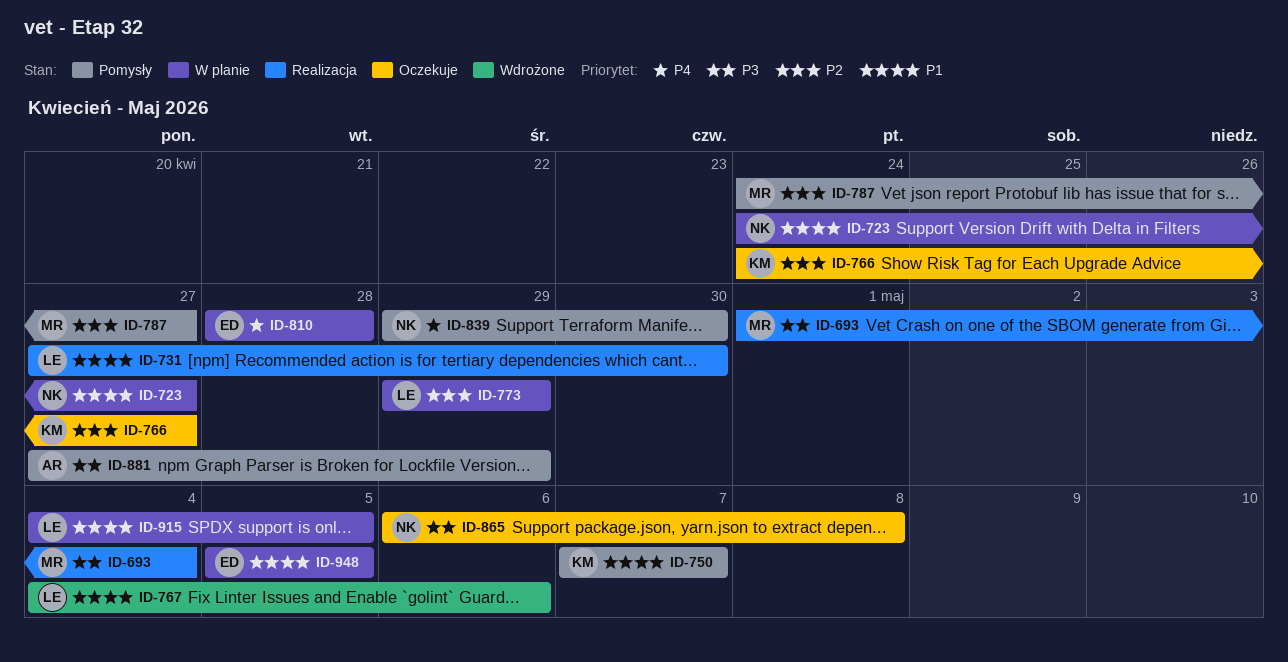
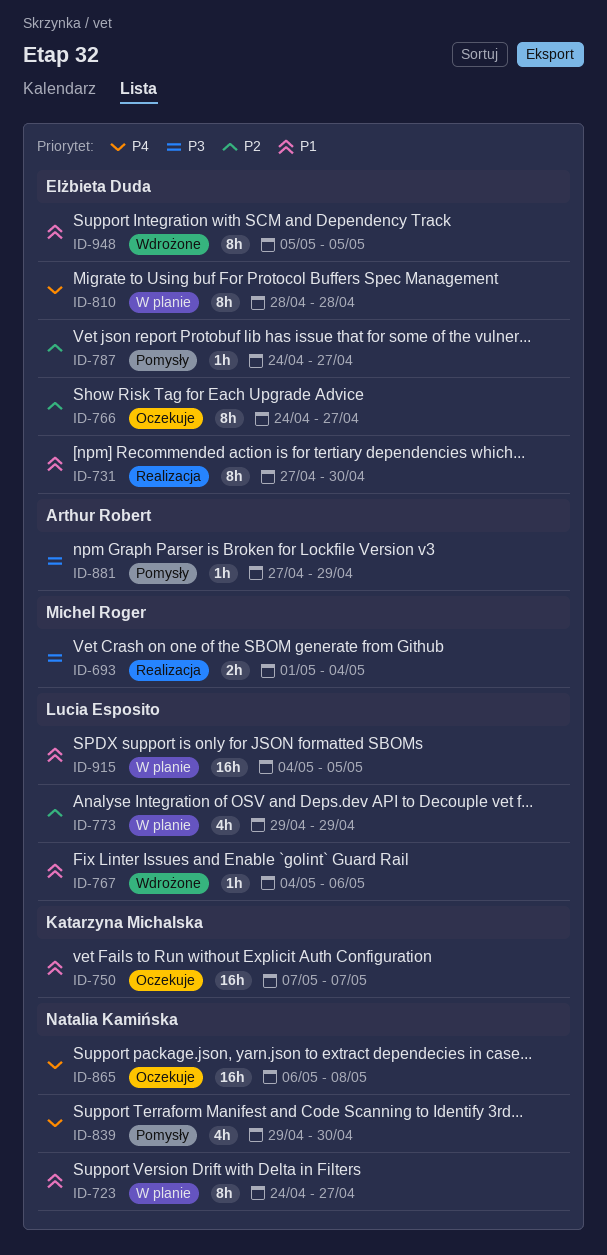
ID-731, owner: Lucia Esposito -> Elżbieta Duda
ID-750, status: Pomysły -> Oczekuje
ID-766, owner: Katarzyna Michalska -> Elżbieta Duda
ID-787, owner: Michel Roger -> Elżbieta Duda
ID-865, priority: P3 -> P4
ID-948, status: W planie -> Wdrożone

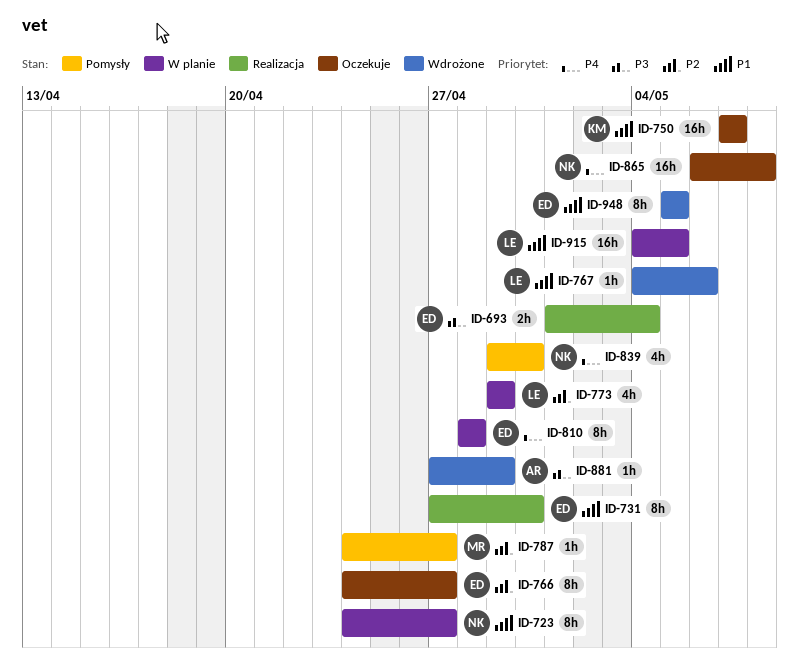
ID-693, owner: Michel Roger -> Elżbieta Duda
ID-787, owner: Elżbieta Duda -> Michel Roger
ID-881, status: Pomysły -> Wdrożone

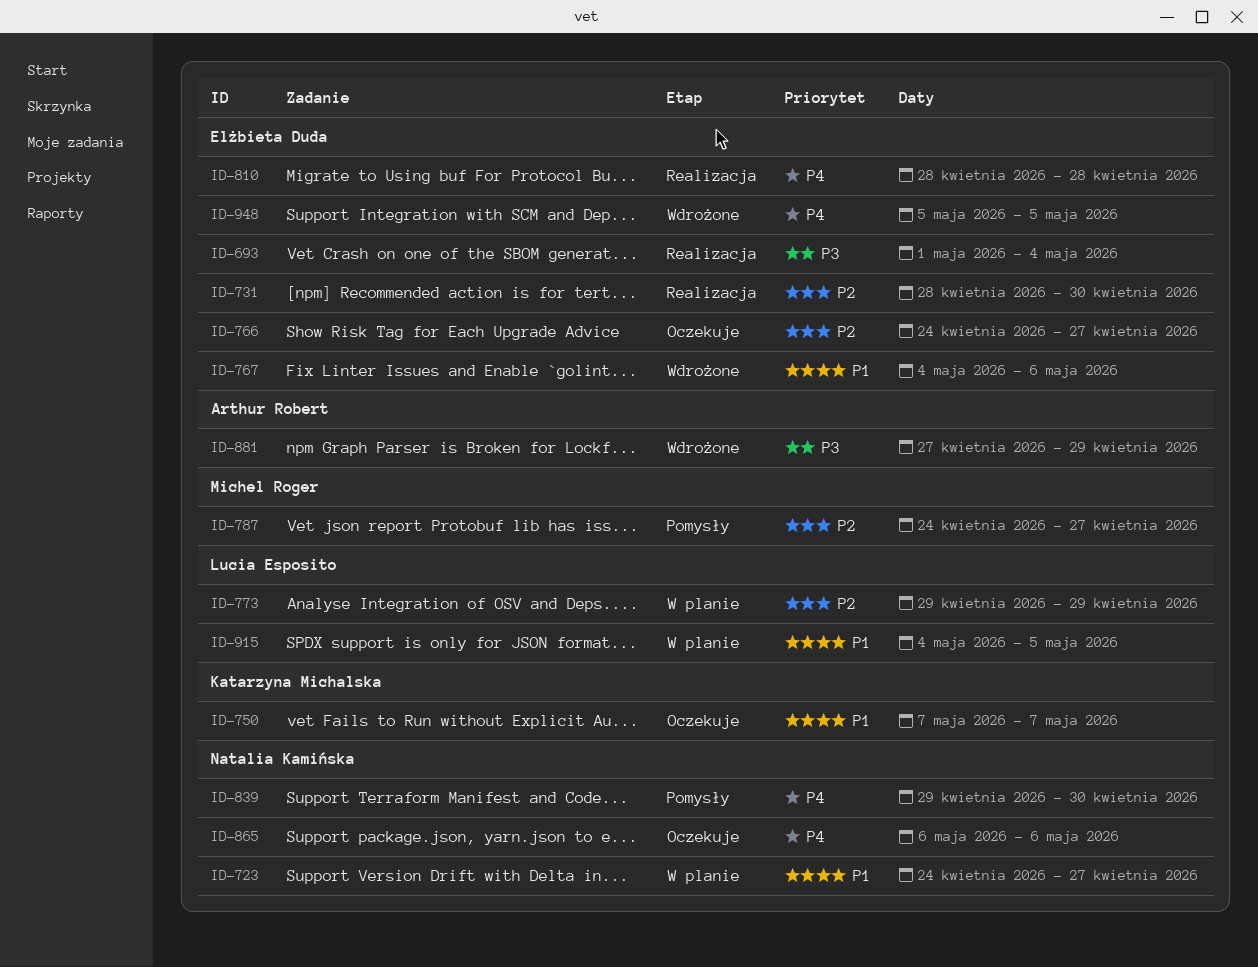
ID-731, priority: P1 -> P2
ID-731, start: Apr 27 -> Apr 28
ID-767, owner: Lucia Esposito -> Elżbieta Duda
ID-810, status: W planie -> Realizacja
ID-865, due: May 8 -> May 6
ID-948, priority: P1 -> P4

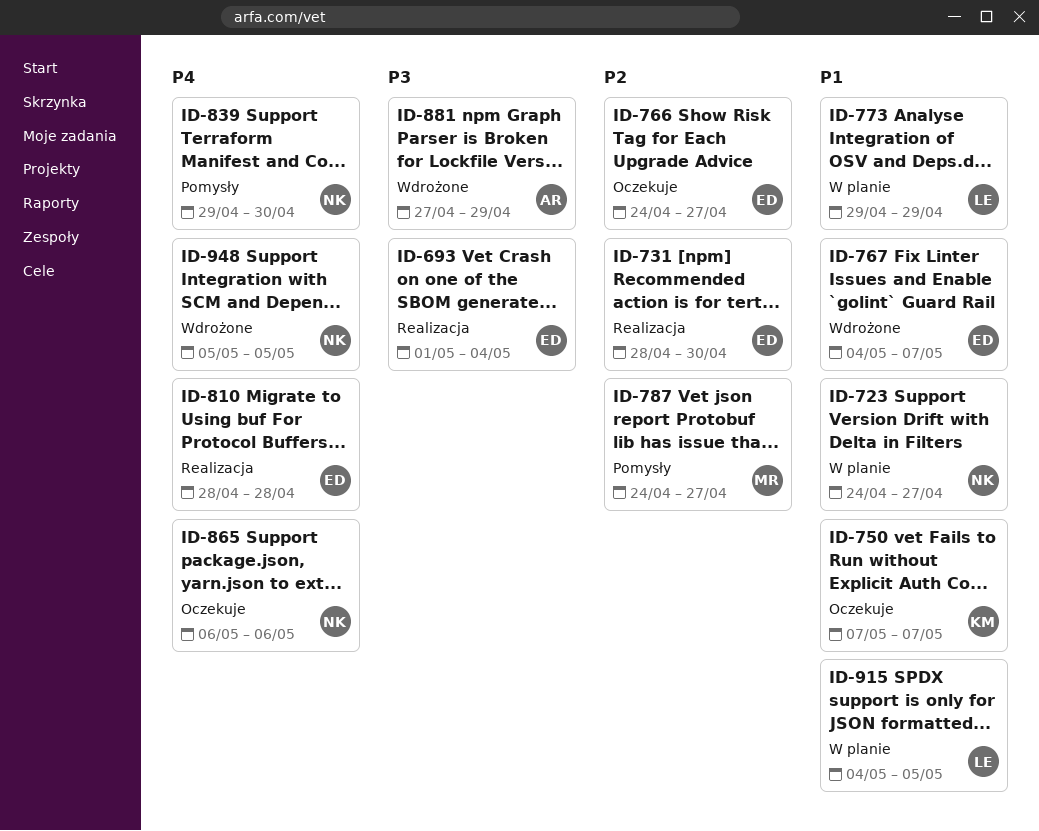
ID-767, due: May 6 -> May 7
ID-773, priority: P2 -> P1
ID-948, owner: Elżbieta Duda -> Natalia Kamińska

